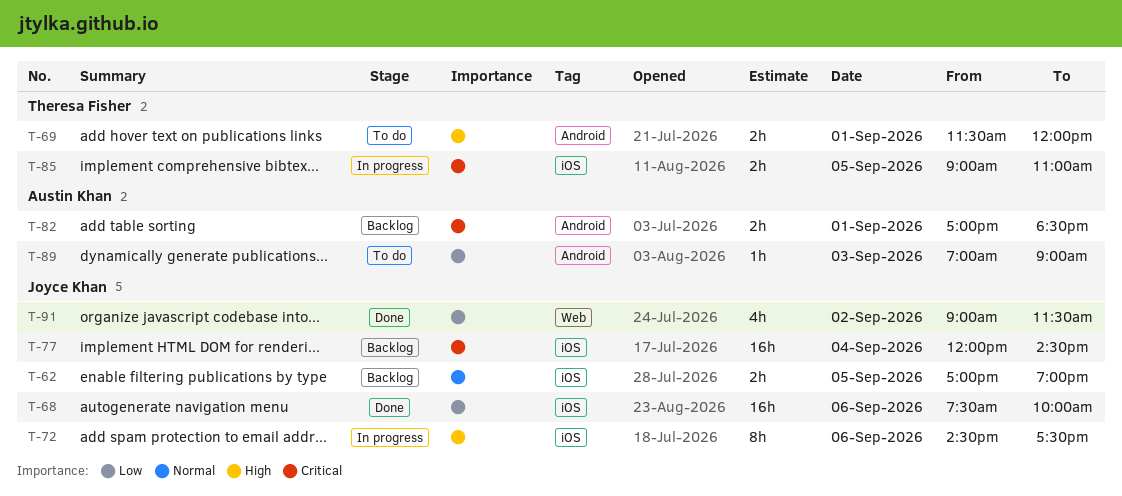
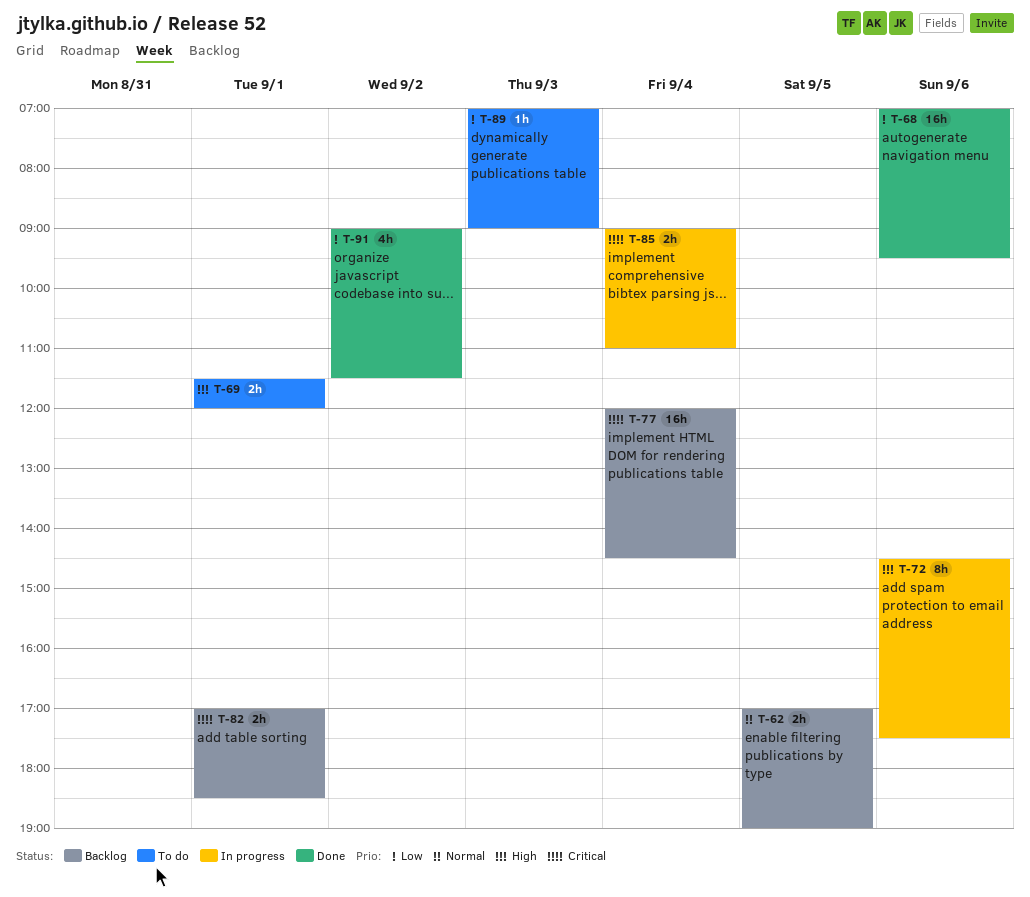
T-68, begins: 07:30 -> 07:00
T-68, ends: 10:00 -> 09:30
T-85, day: Sep 5 -> Sep 4

